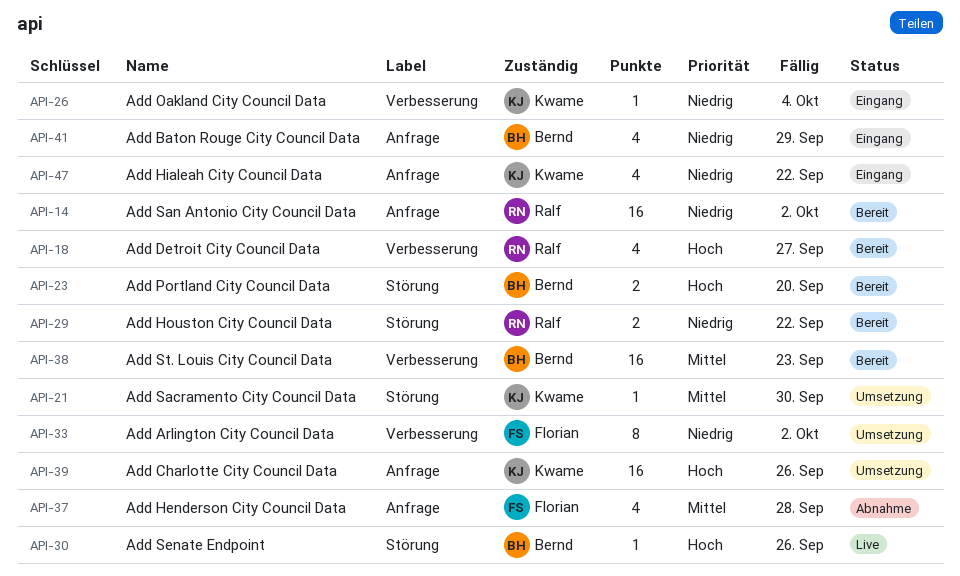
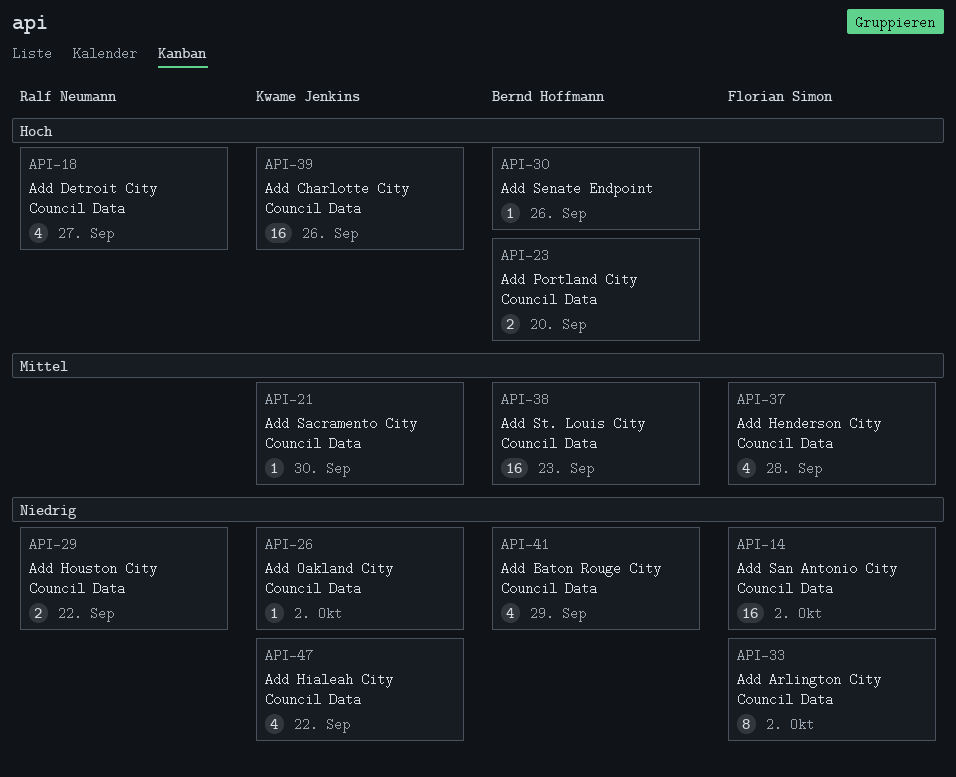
API-14, owner: Ralf Neumann -> Florian Simon
API-26, due: Oct 4 -> Oct 2

